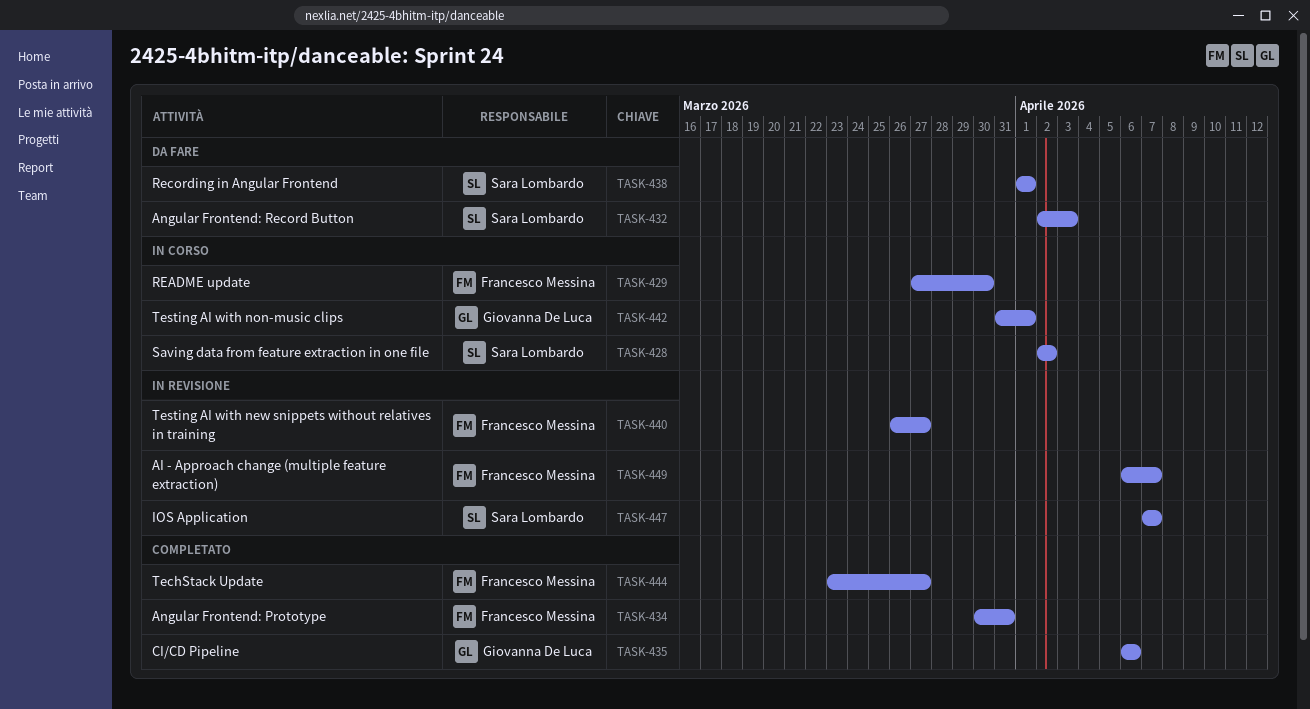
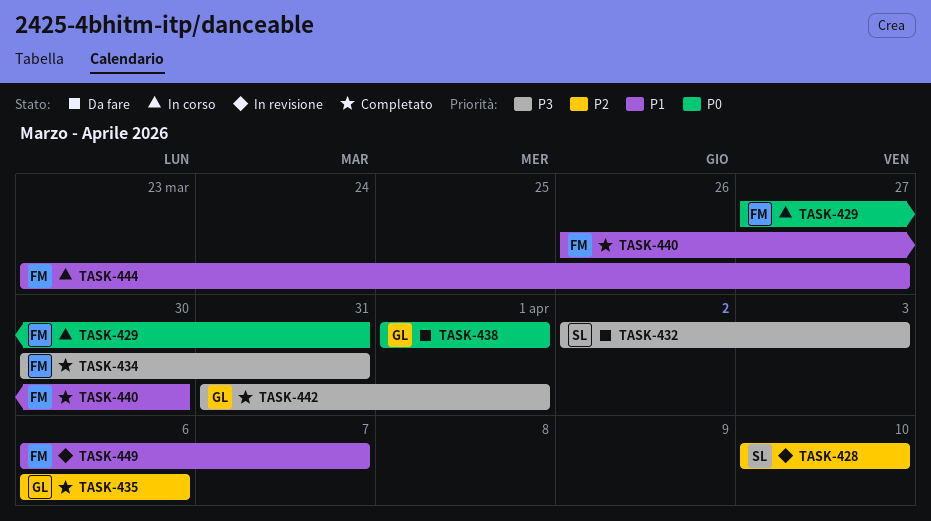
TASK-428, status: In corso -> In revisione
TASK-428, start: Apr 2 -> Apr 10
TASK-428, due: Apr 2 -> Apr 10
TASK-429, due: Mar 30 -> Mar 31
TASK-438, owner: Sara Lombardo -> Giovanna De Luca
TASK-440, status: In revisione -> Completato
TASK-440, due: Mar 27 -> Mar 30
TASK-442, status: In corso -> Completato
TASK-444, status: Completato -> In corso
TASK-447: present -> none

